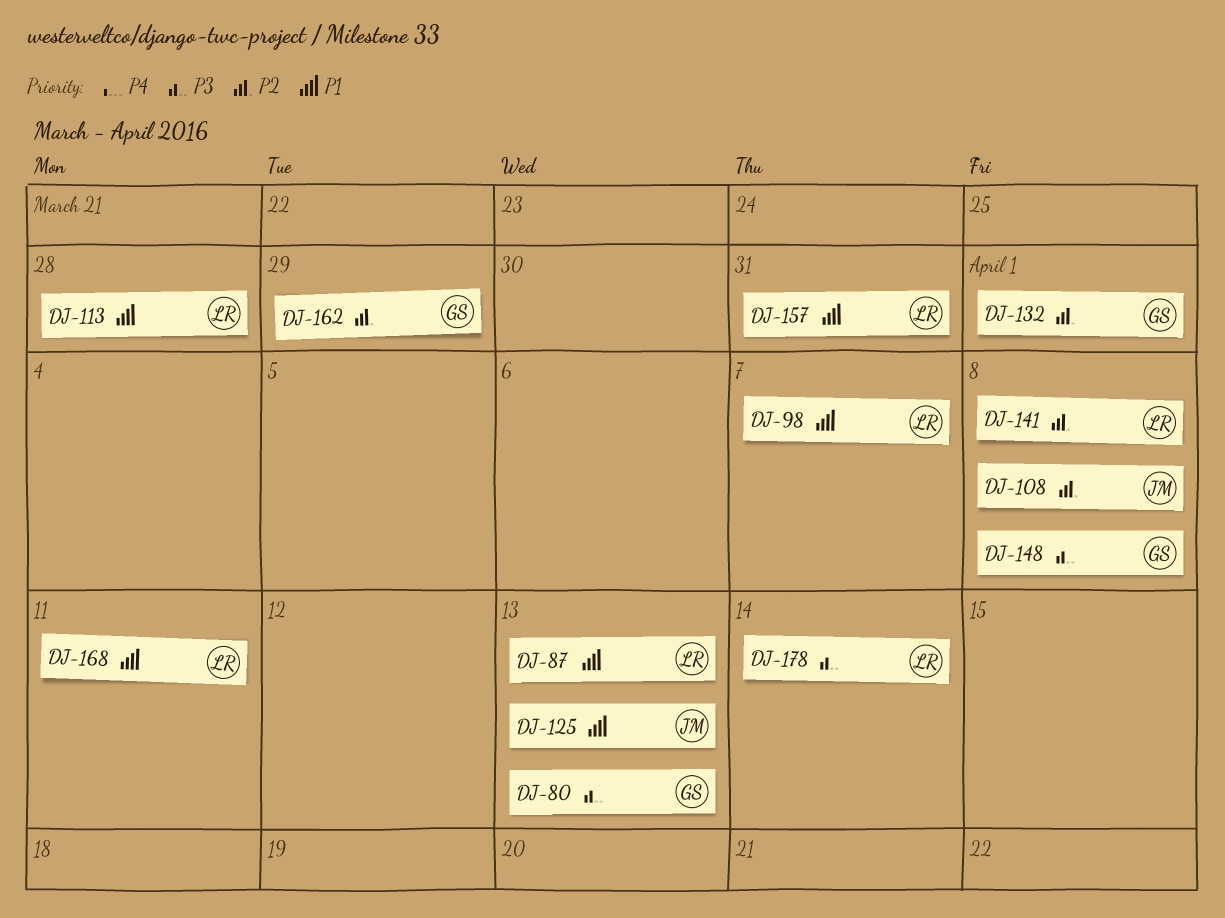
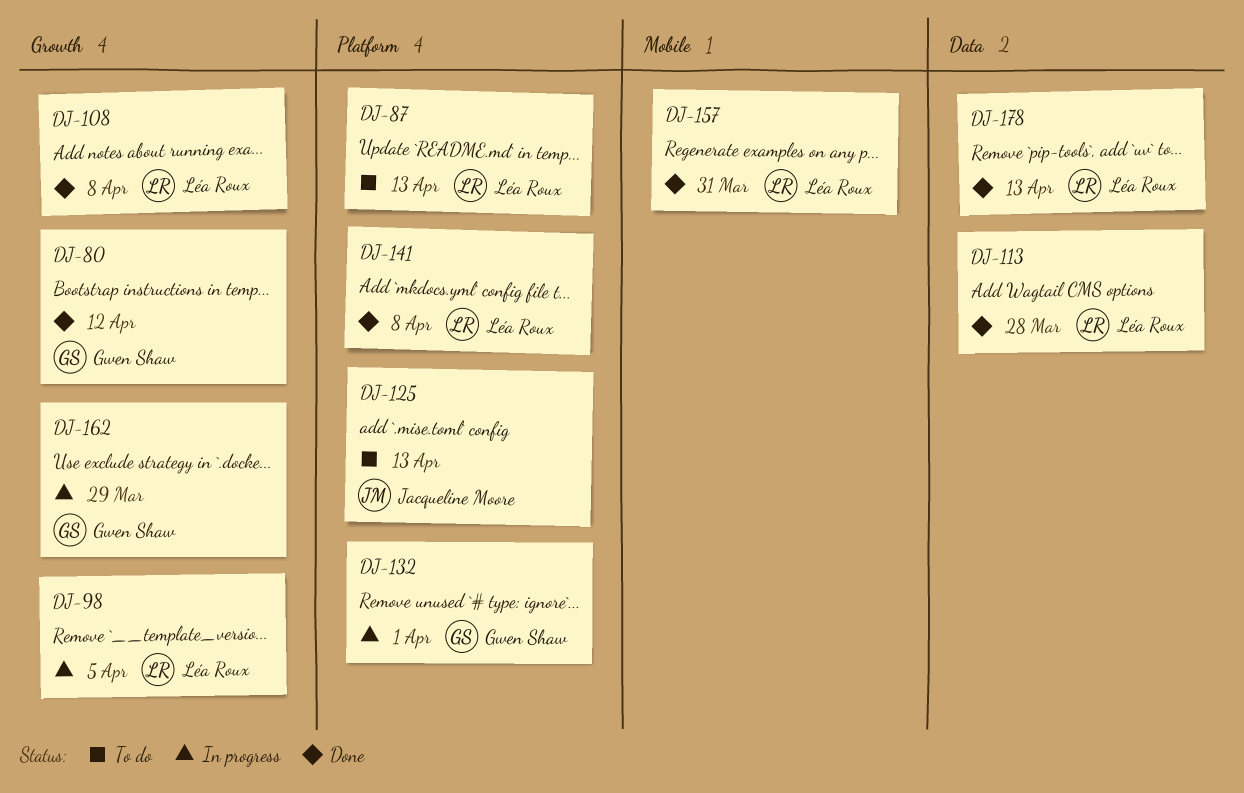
DJ-80, due: Apr 13 -> Apr 12
DJ-98, due: Apr 7 -> Apr 5
DJ-108, owner: Jacqueline Moore -> Léa Roux
DJ-148: present -> none
DJ-168: present -> none
DJ-178, due: Apr 14 -> Apr 13

